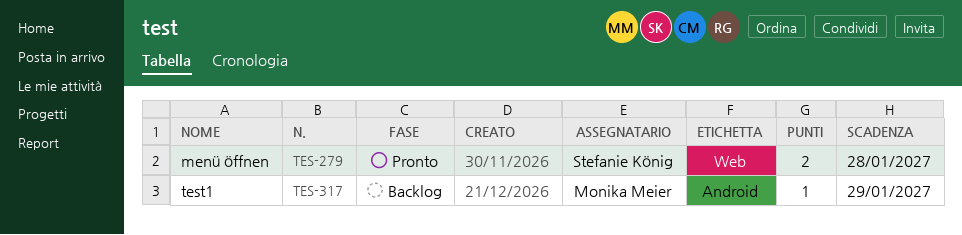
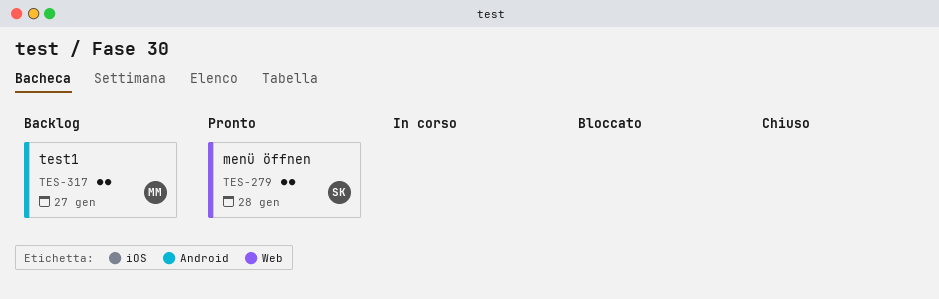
TES-317, estimate: 1 -> 2
TES-317, due: Jan 29 -> Jan 27

